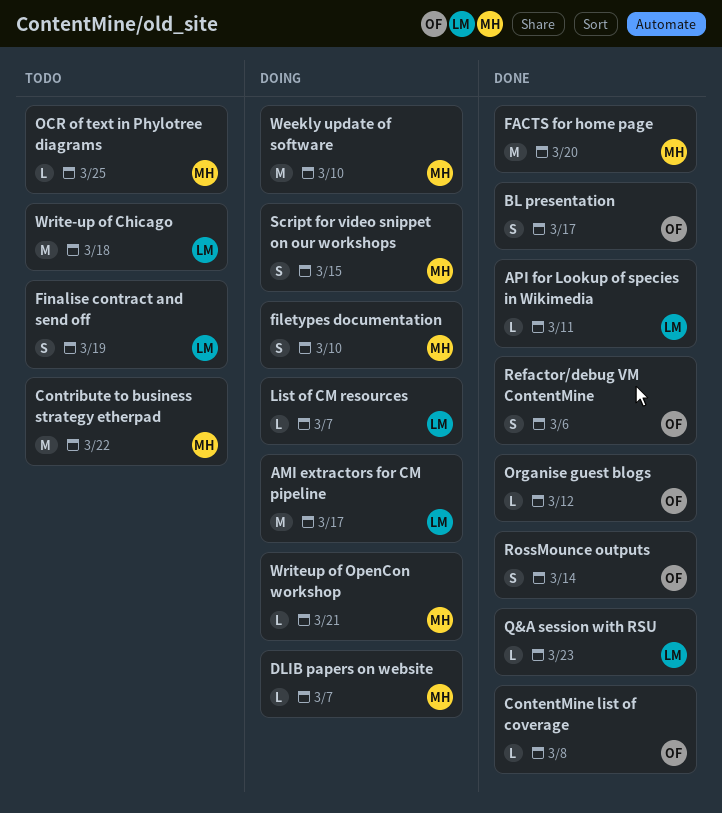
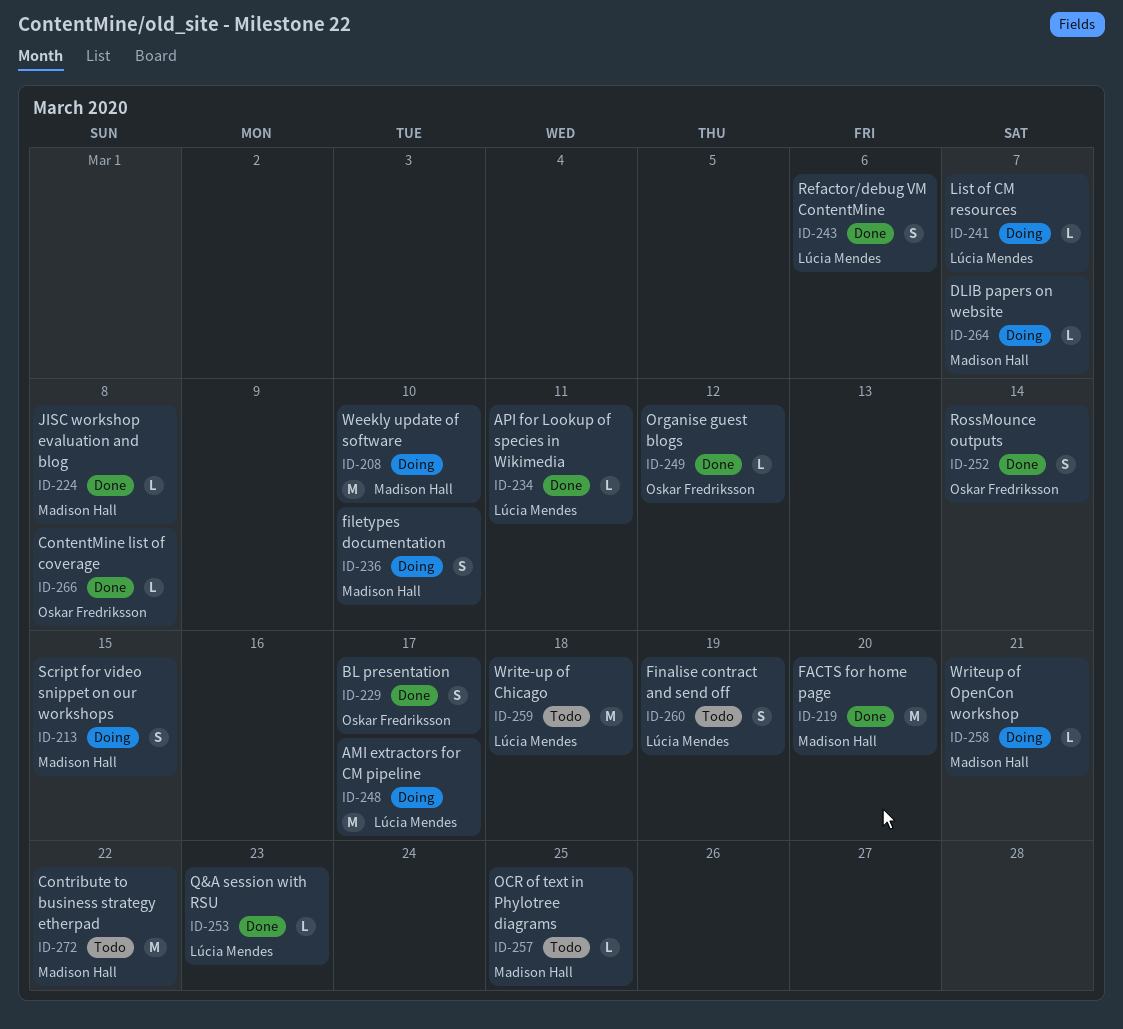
JISC workshop evaluation and blog: none -> present
Refactor/debug VM ContentMine, owner: Oskar Fredriksson -> Lúcia Mendes

